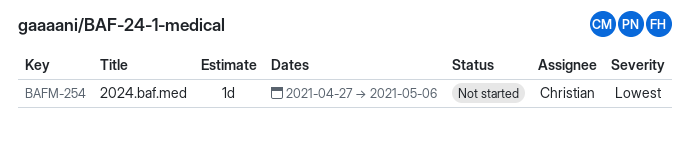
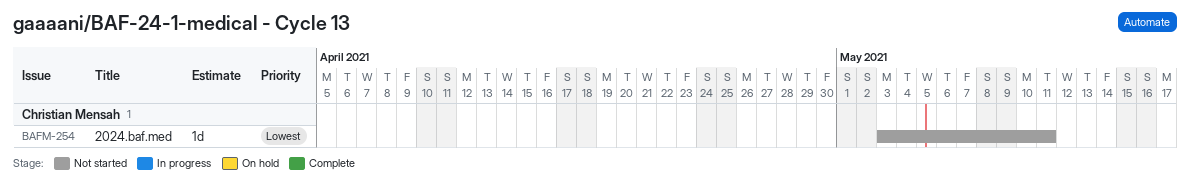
BAFM-254, start: Apr 27 -> May 3
BAFM-254, due: May 6 -> May 11

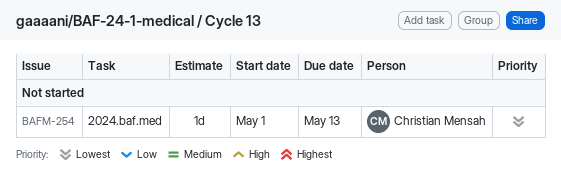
BAFM-254, start: May 3 -> May 1
BAFM-254, due: May 11 -> May 13

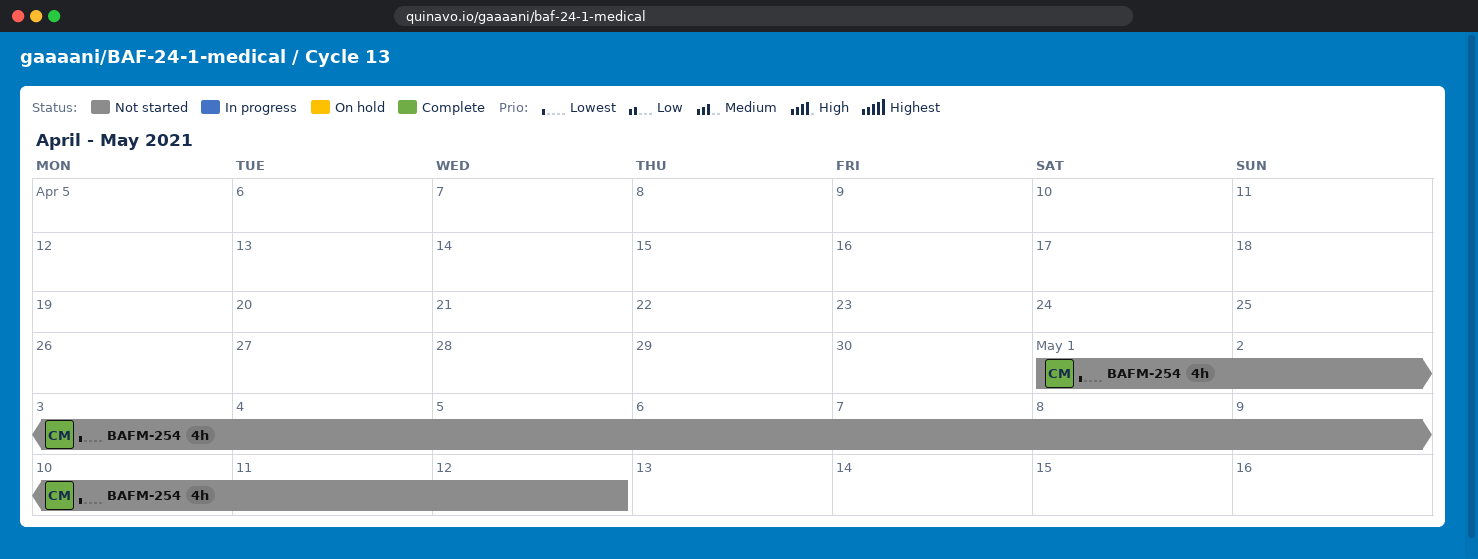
BAFM-254, estimate: 1d -> 4h
BAFM-254, due: May 13 -> May 12

